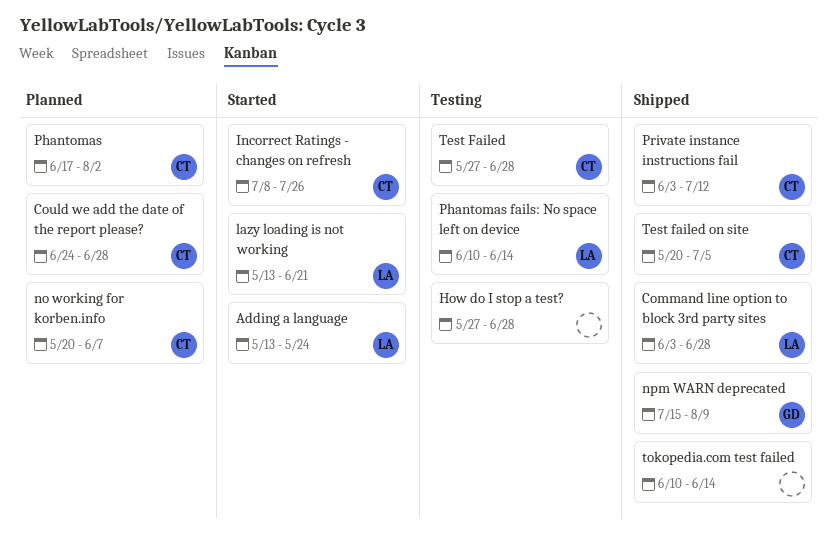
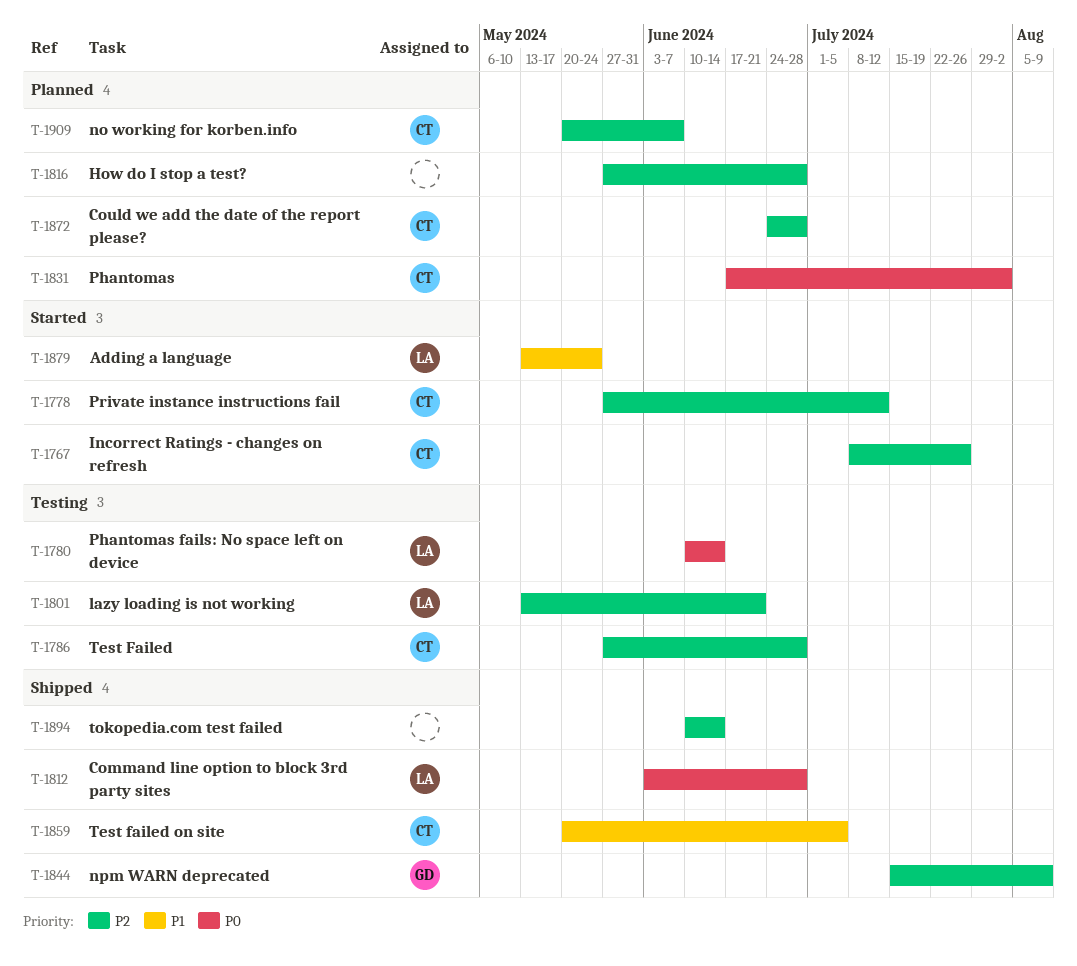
How do I stop a test?, status: Testing -> Planned
lazy loading is not working, status: Started -> Testing
Private instance instructions fail, status: Shipped -> Started
Private instance instructions fail, start: Jun 3 -> May 27

